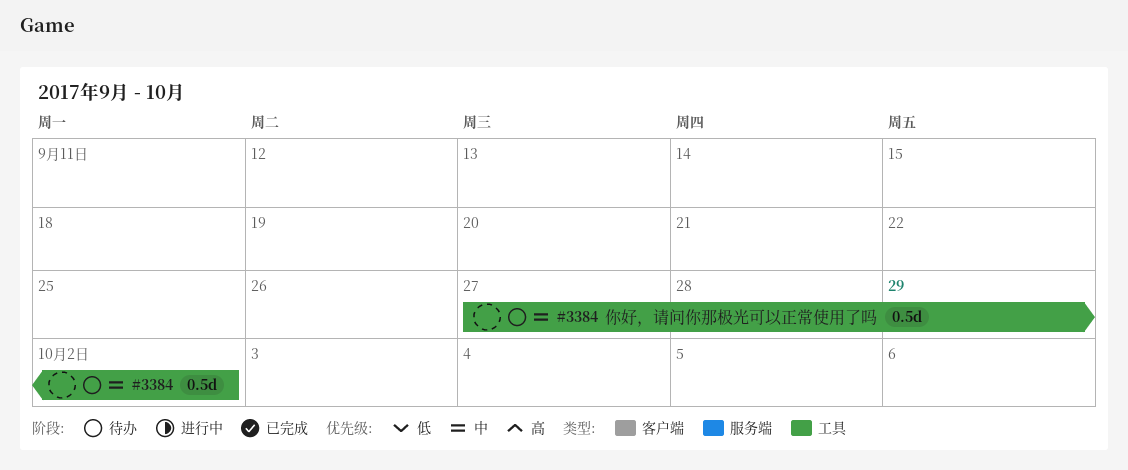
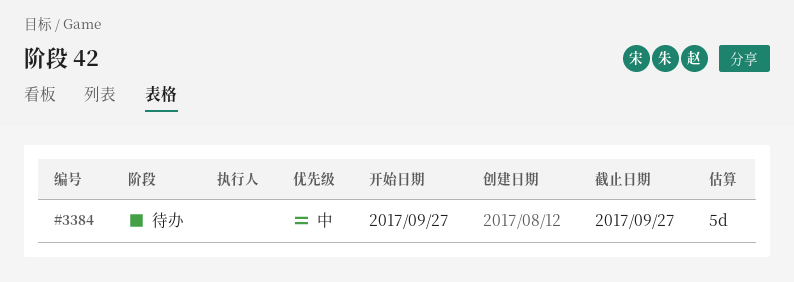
#3384, estimate: 0.5d -> 5d
#3384, due: Oct 2 -> Sep 27

